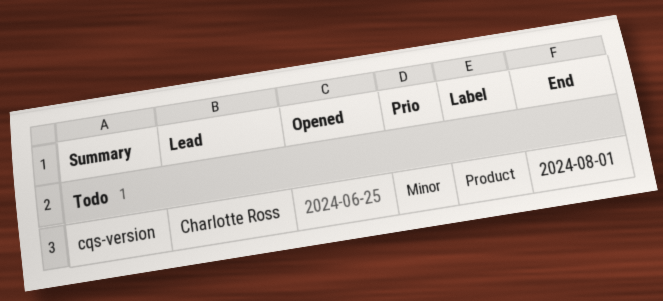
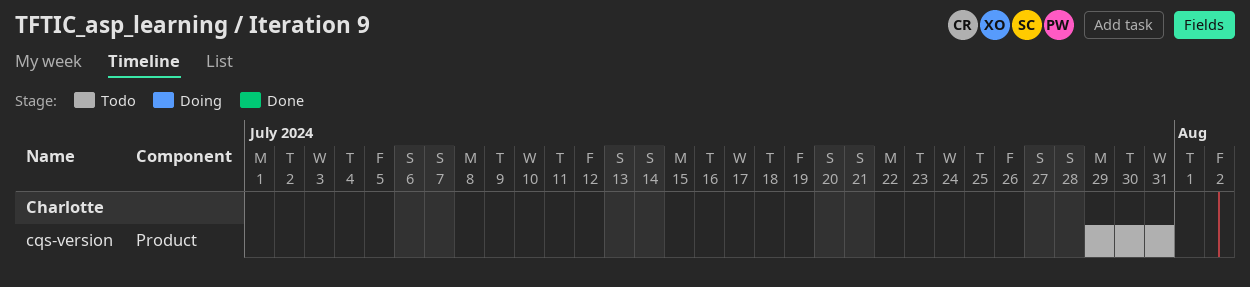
cqs-version, due: Aug 1 -> Jul 31

